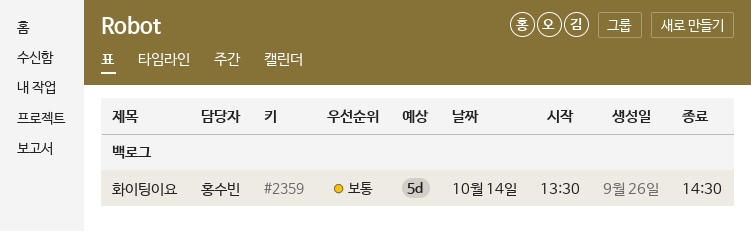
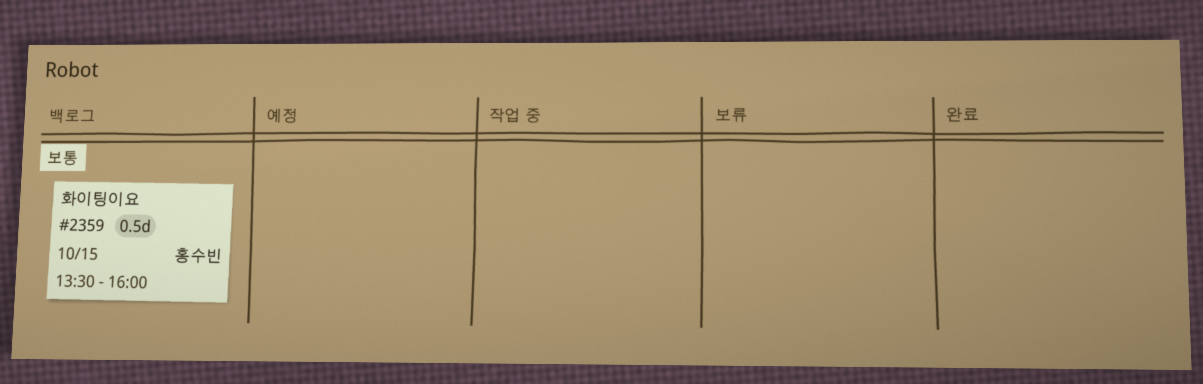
#2359, estimate: 5d -> 0.5d
#2359, day: Oct 14 -> Oct 15
#2359, ends: 14:30 -> 16:00

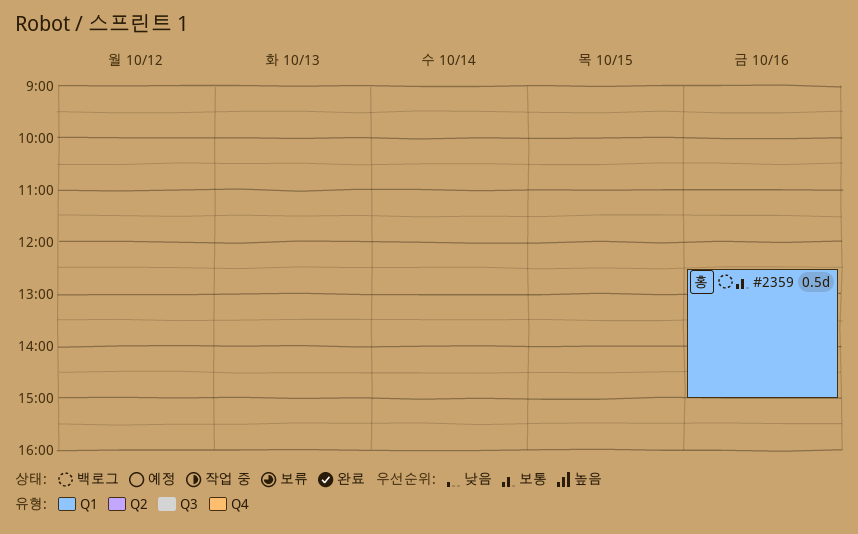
#2359, day: Oct 15 -> Oct 16
#2359, begins: 13:30 -> 12:30
#2359, ends: 16:00 -> 15:00

